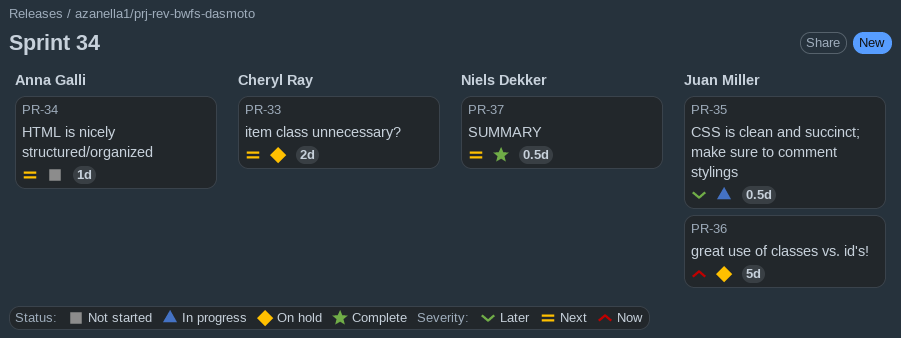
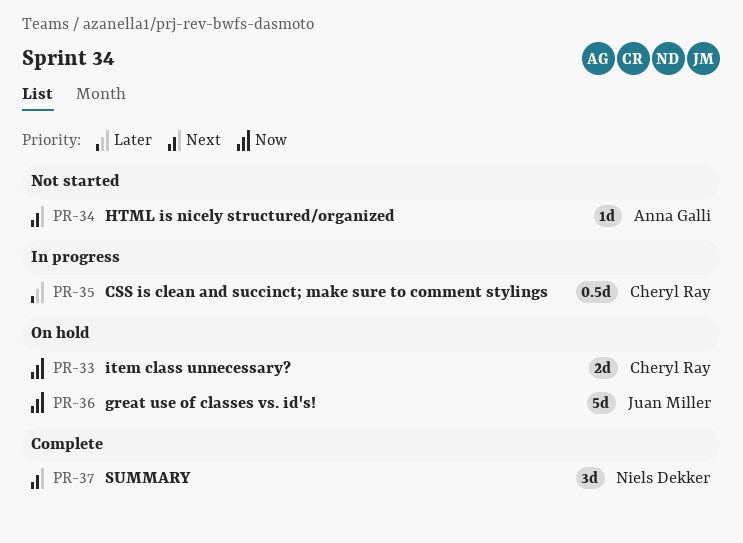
PR-33, priority: Next -> Now
PR-35, owner: Juan Miller -> Cheryl Ray
PR-37, estimate: 0.5d -> 3d

